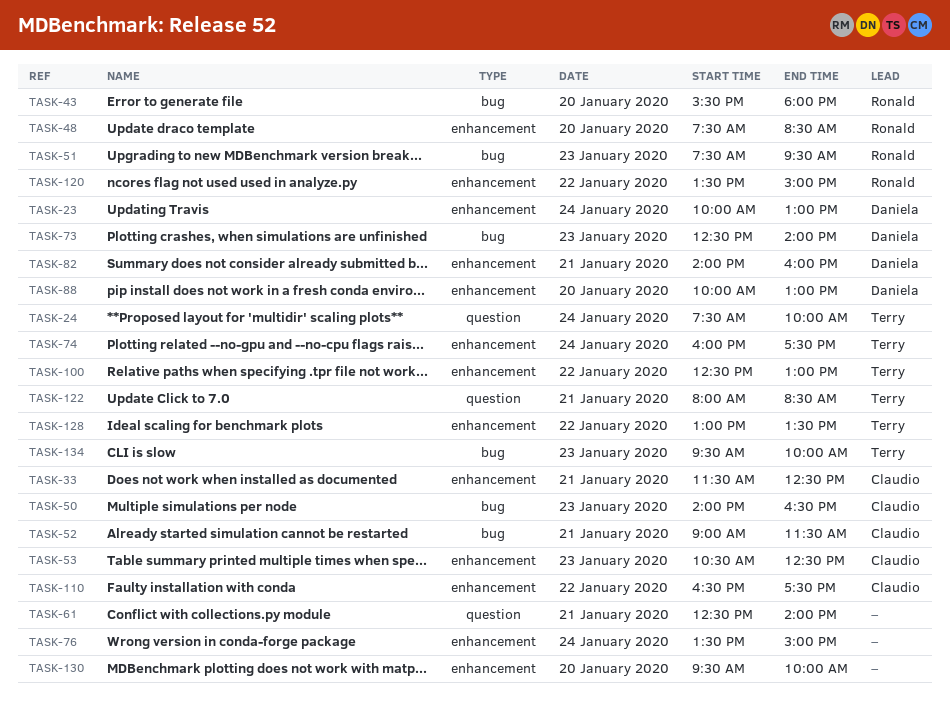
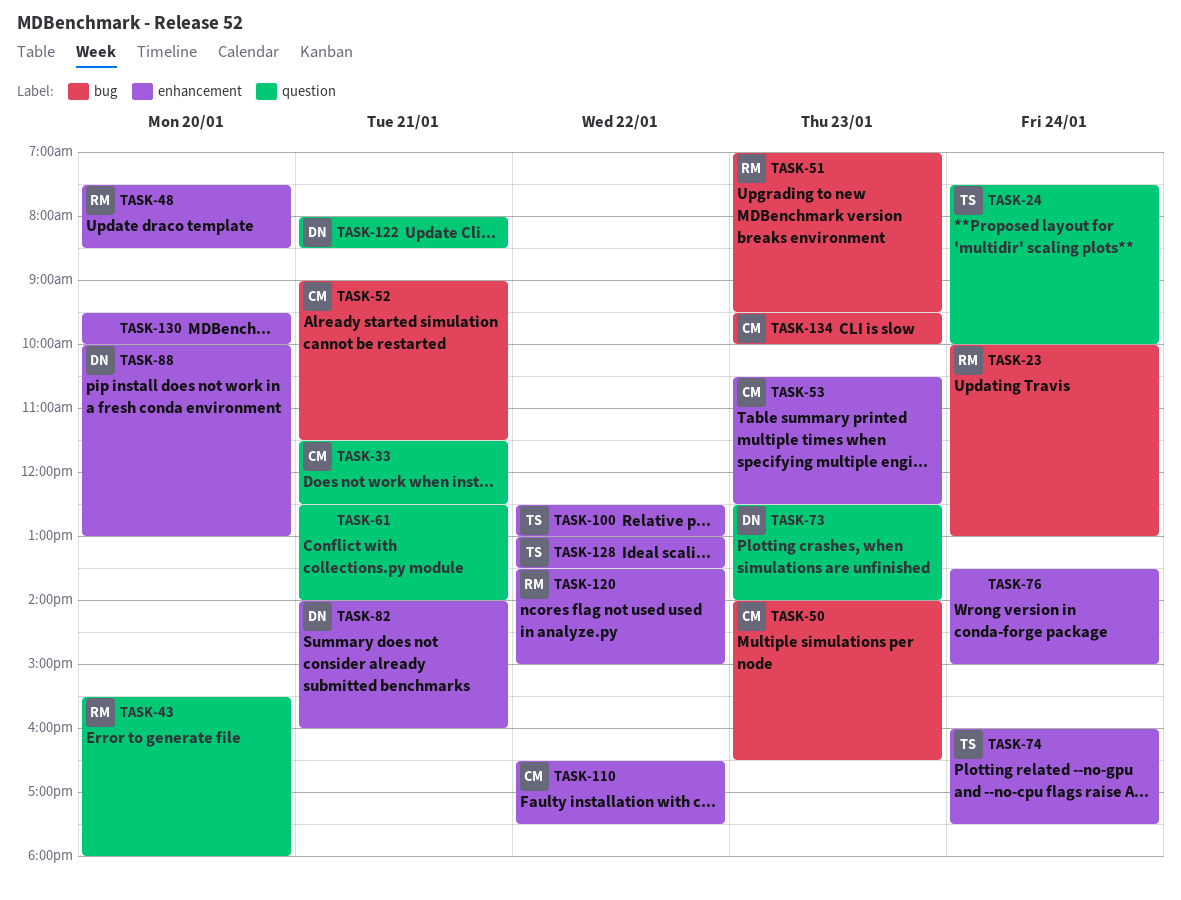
TASK-23, owner: Daniela -> Ronald
TASK-23, label: enhancement -> bug
TASK-33, label: enhancement -> question
TASK-43, label: bug -> question
TASK-51, begins: 07:30 -> 07:00
TASK-73, label: bug -> question
TASK-122, owner: Terry -> Daniela
TASK-134, owner: Terry -> Claudio

